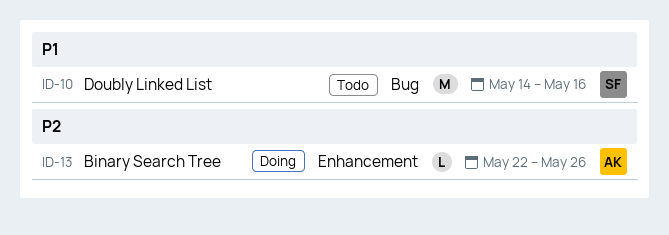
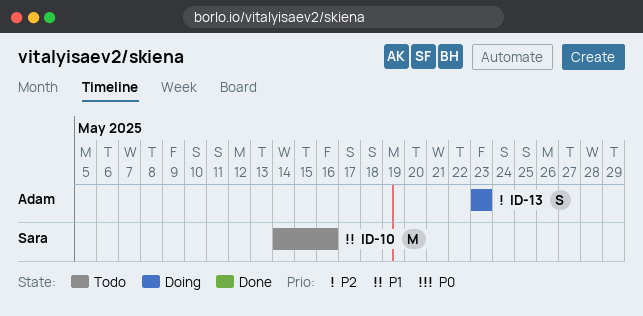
ID-13, estimate: L -> S
ID-13, start: May 22 -> May 23
ID-13, due: May 26 -> May 23

